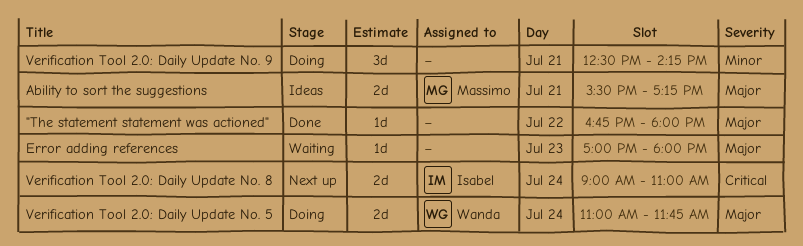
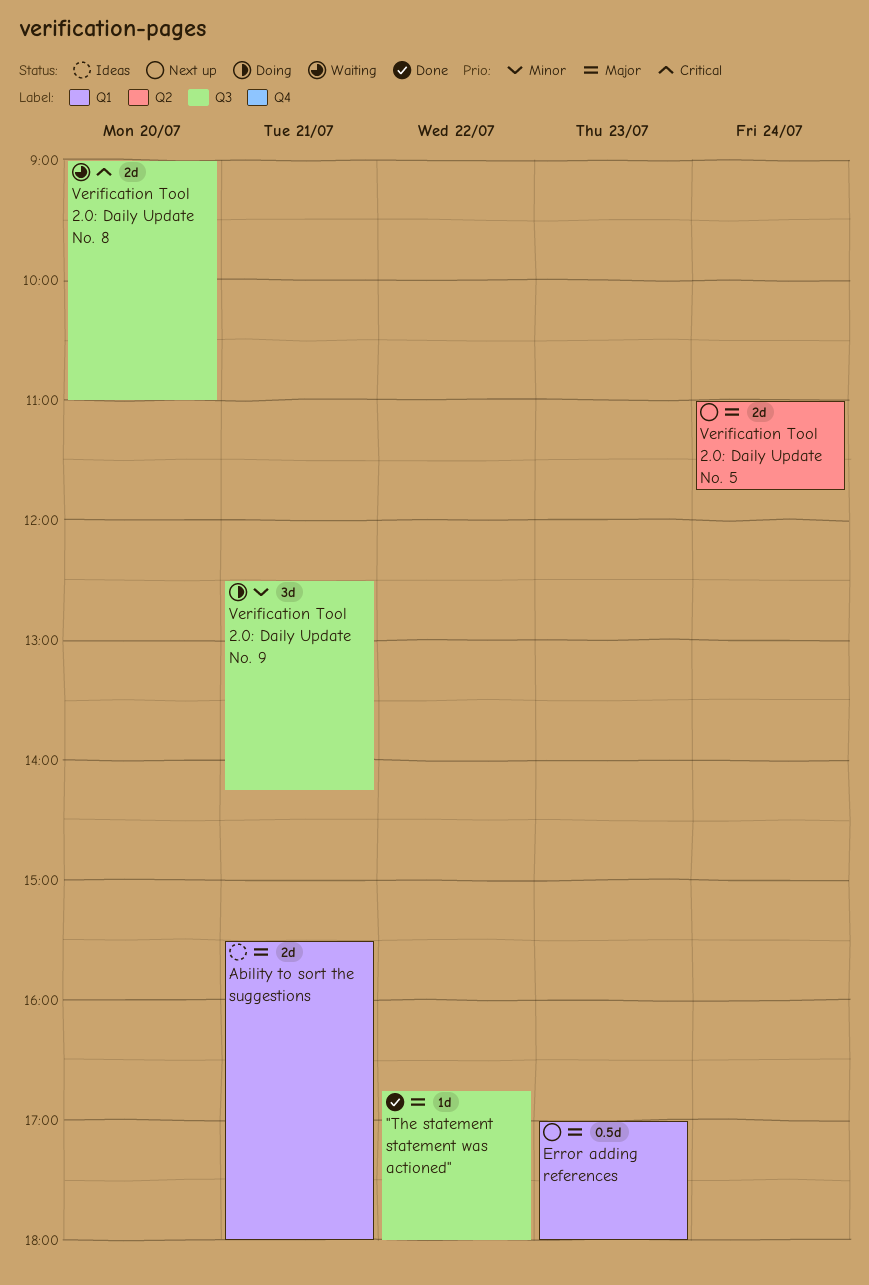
Ability to sort the suggestions, ends: 17:15 -> 18:00
Error adding references, status: Waiting -> Next up
Error adding references, estimate: 1d -> 0.5d
Verification Tool 2.0: Daily Update No. 5, status: Doing -> Next up
Verification Tool 2.0: Daily Update No. 8, status: Next up -> Waiting
Verification Tool 2.0: Daily Update No. 8, day: Jul 24 -> Jul 20

